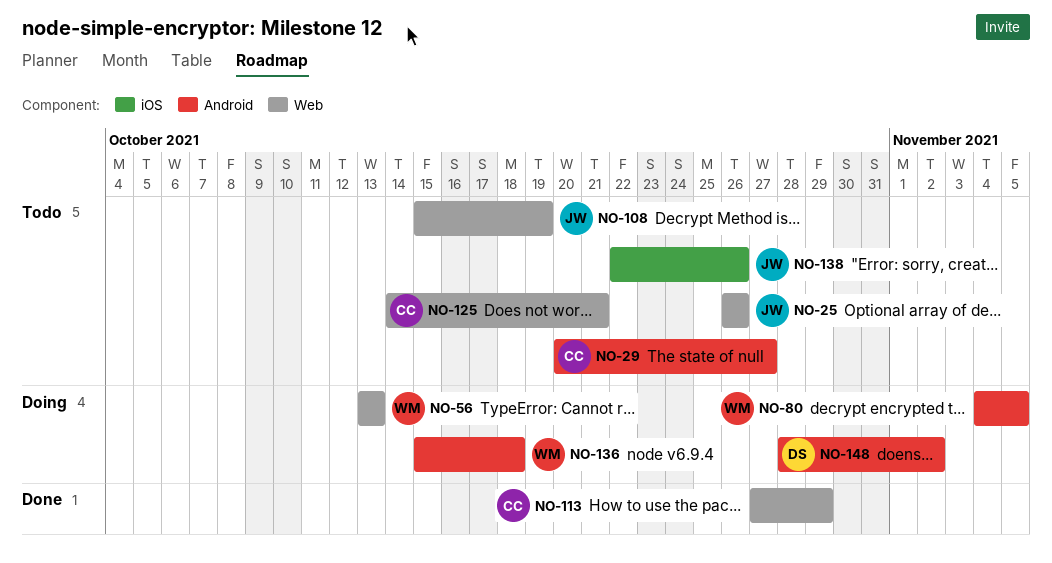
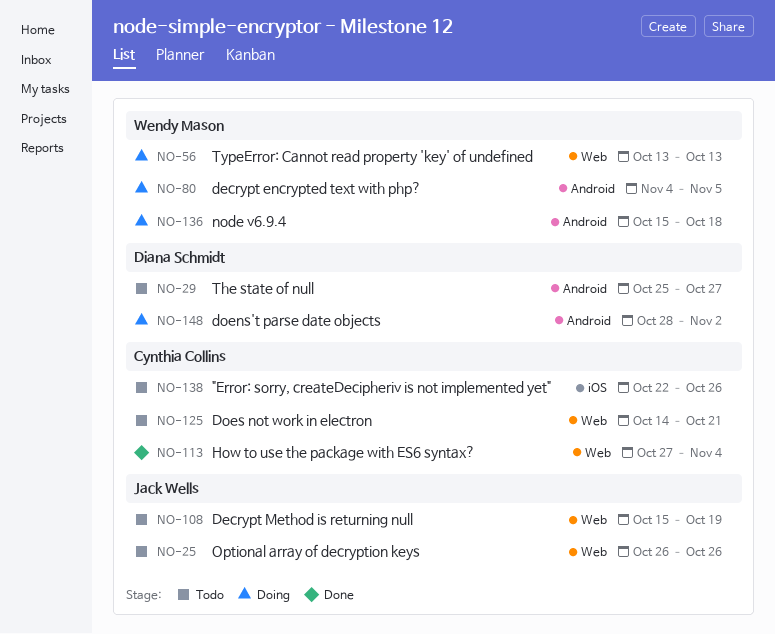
NO-29, owner: Cynthia Collins -> Diana Schmidt
NO-29, start: Oct 20 -> Oct 25
NO-113, due: Oct 29 -> Nov 4
NO-138, owner: Jack Wells -> Cynthia Collins

